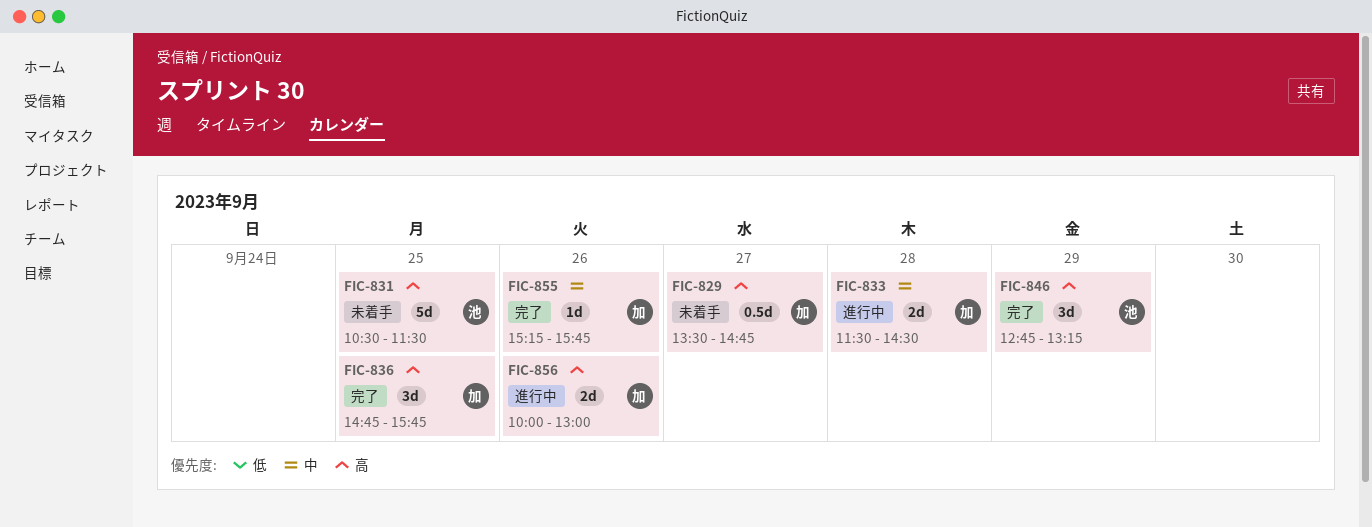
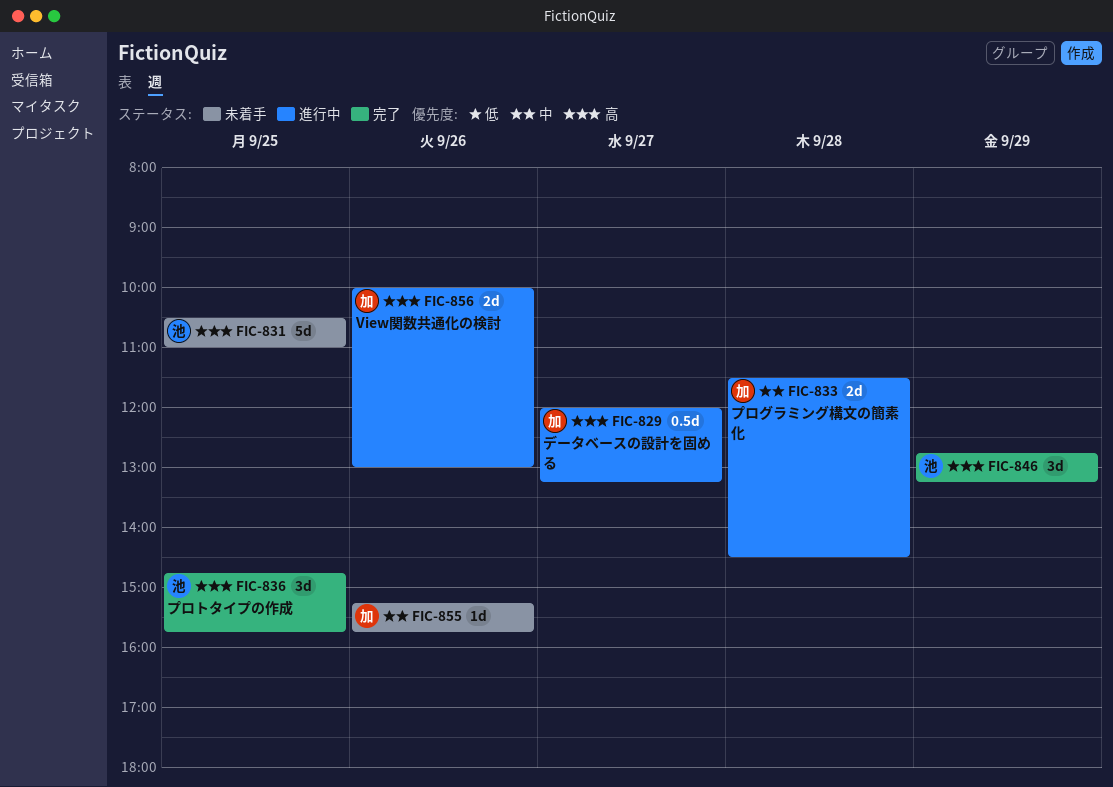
FIC-829, status: 未着手 -> 進行中
FIC-829, begins: 13:30 -> 12:00
FIC-829, ends: 14:45 -> 13:15
FIC-831, ends: 11:30 -> 11:00
FIC-836, owner: 加 -> 池
FIC-855, status: 完了 -> 未着手

